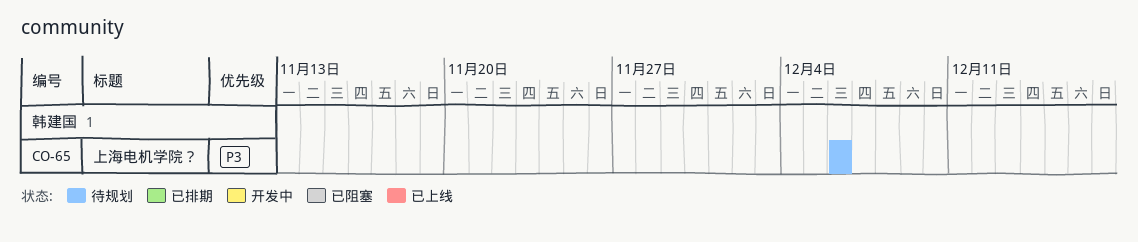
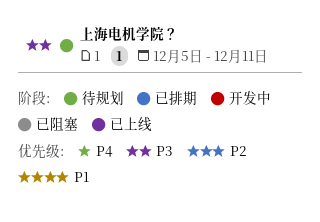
上海电机学院？, start: Dec 6 -> Dec 5
上海电机学院？, due: Dec 6 -> Dec 11

